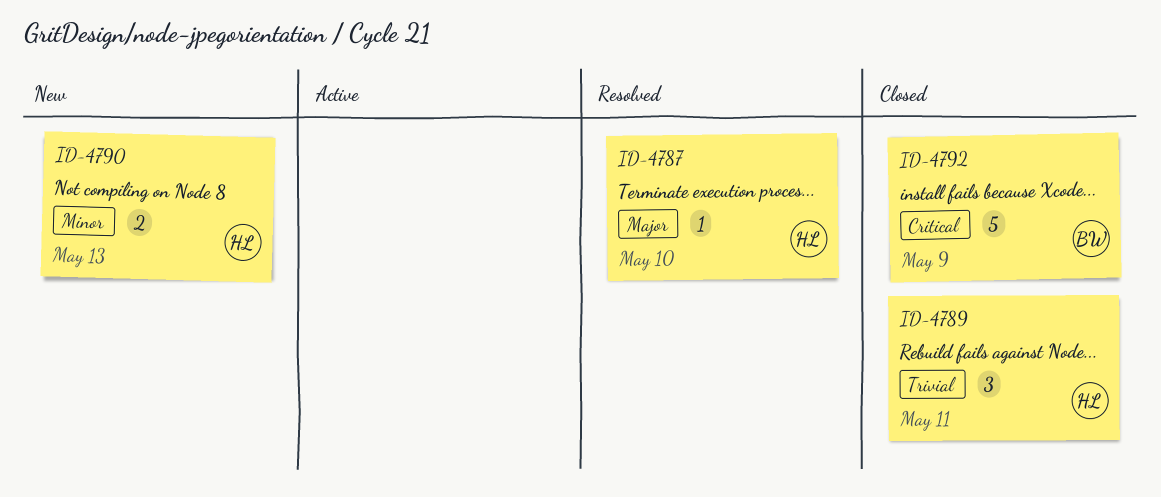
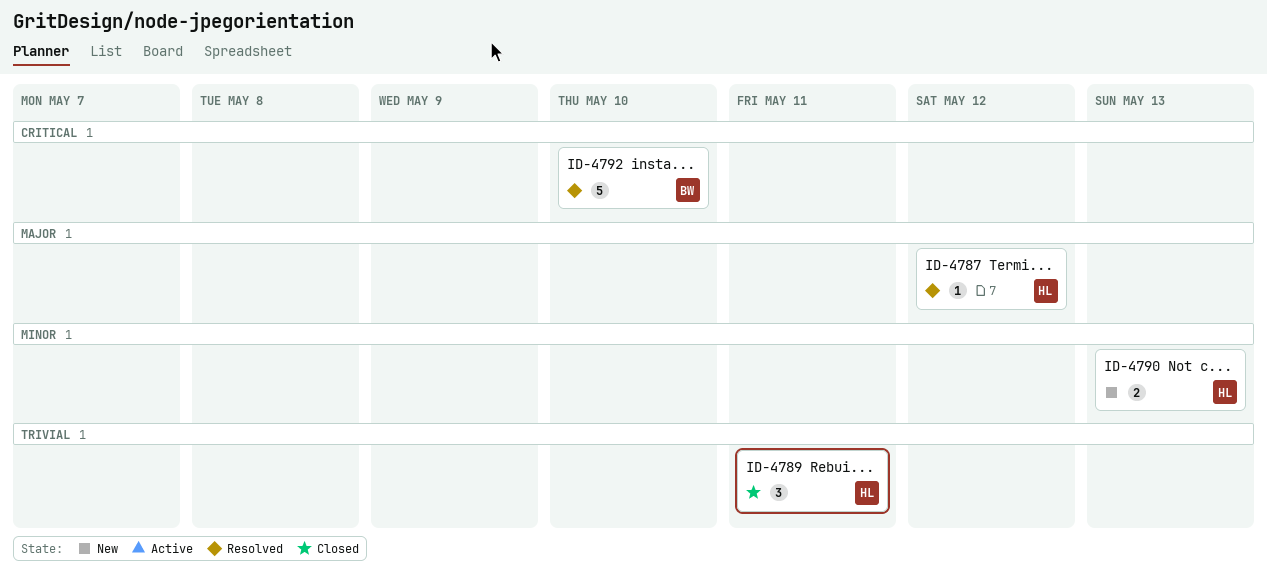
ID-4787, due: May 10 -> May 12
ID-4792, status: Closed -> Resolved
ID-4792, due: May 9 -> May 10

